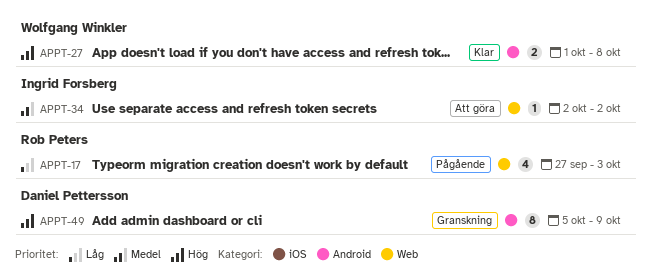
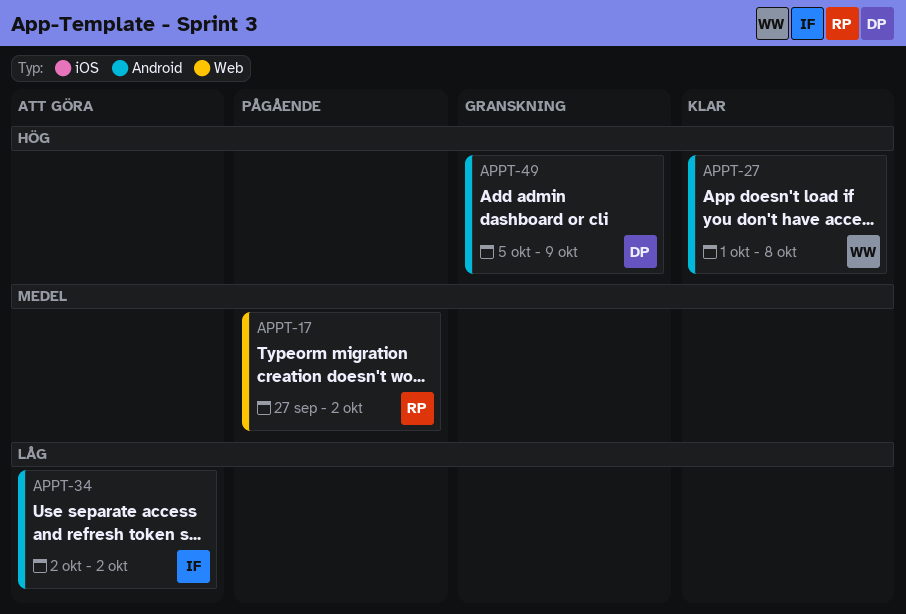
APPT-17, priority: Låg -> Medel
APPT-17, due: Oct 3 -> Oct 2
APPT-34, priority: Medel -> Låg
APPT-34, label: Web -> Android

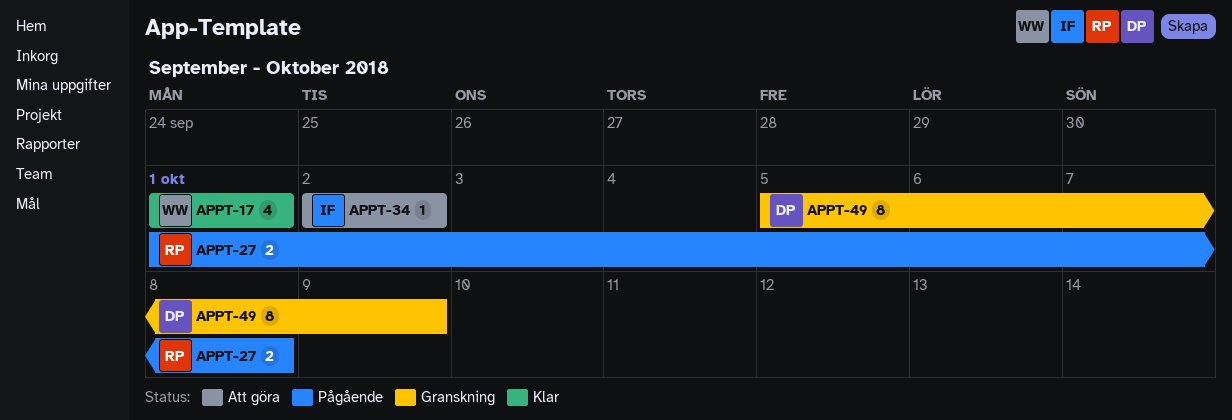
APPT-17, status: Pågående -> Klar
APPT-17, owner: RP -> WW
APPT-17, start: Sep 27 -> Oct 1
APPT-17, due: Oct 2 -> Oct 1
APPT-27, status: Klar -> Pågående
APPT-27, owner: WW -> RP

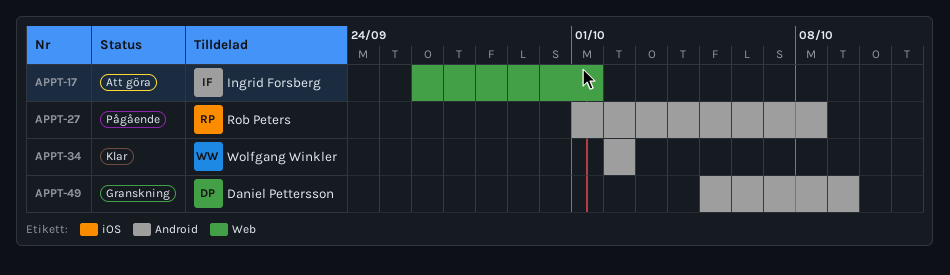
APPT-17, status: Klar -> Att göra
APPT-17, owner: Wolfgang Winkler -> Ingrid Forsberg
APPT-17, start: Oct 1 -> Sep 26
APPT-34, status: Att göra -> Klar
APPT-34, owner: Ingrid Forsberg -> Wolfgang Winkler

